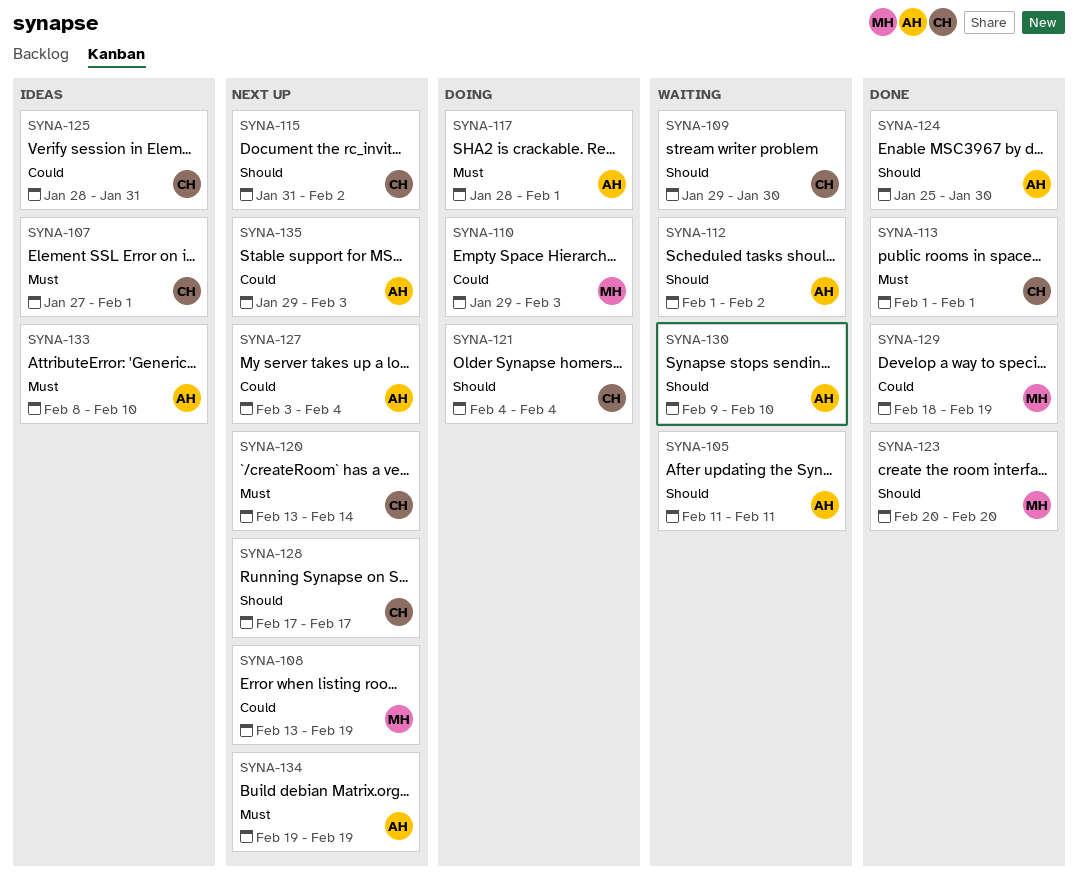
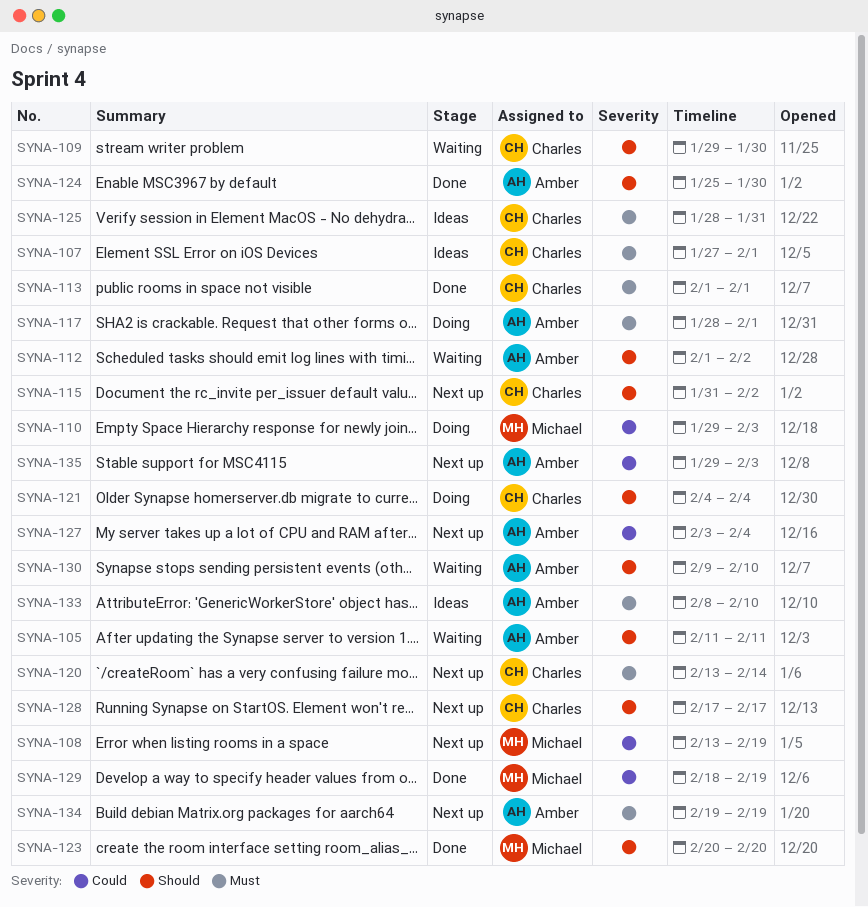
SYNA-125, priority: Could -> Must

